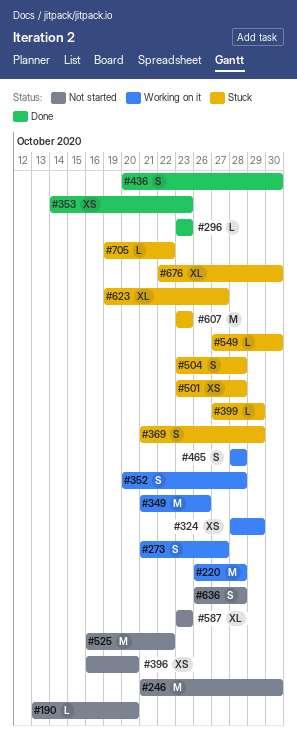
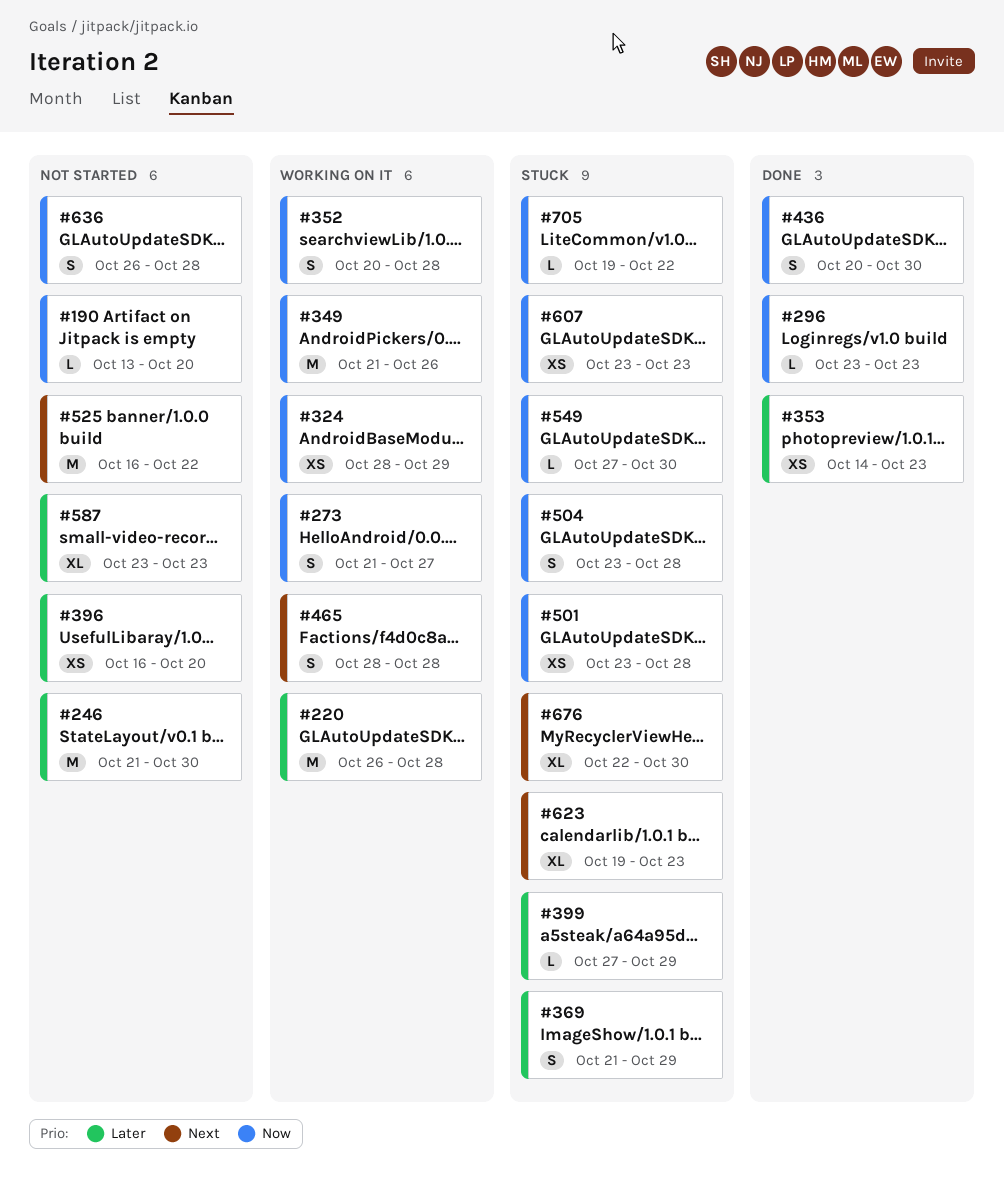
#607, estimate: M -> XS
#623, due: Oct 27 -> Oct 23

